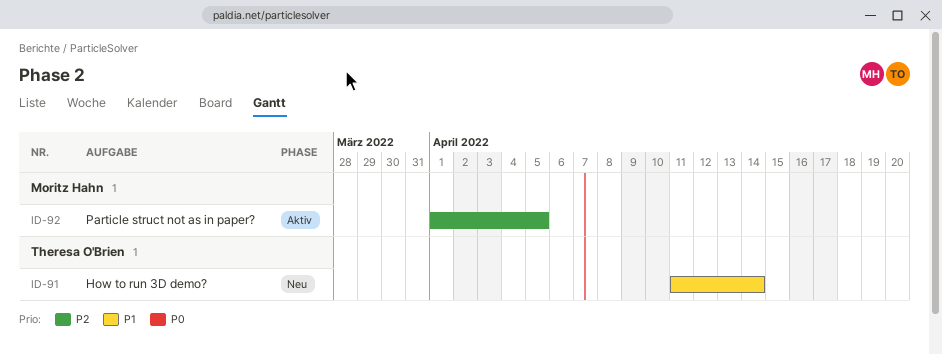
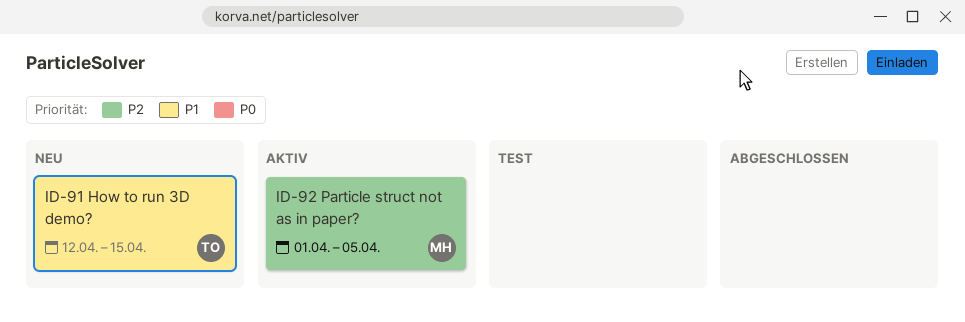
ID-91, start: Apr 11 -> Apr 12
ID-91, due: Apr 14 -> Apr 15

